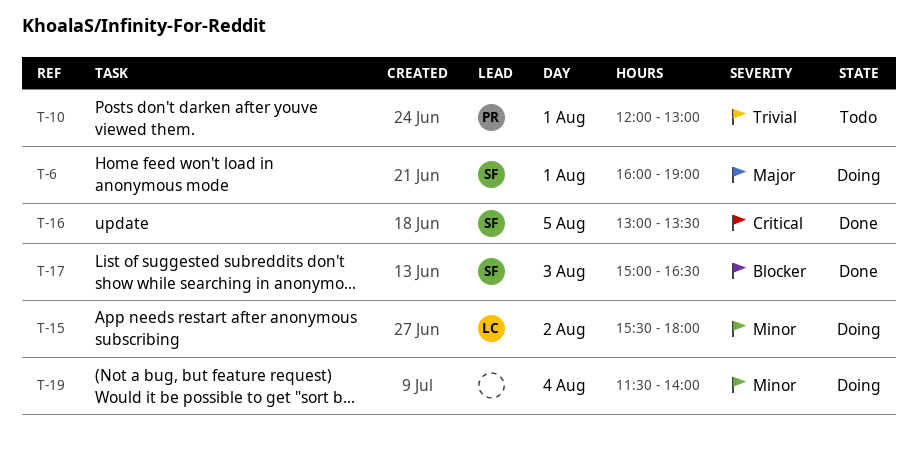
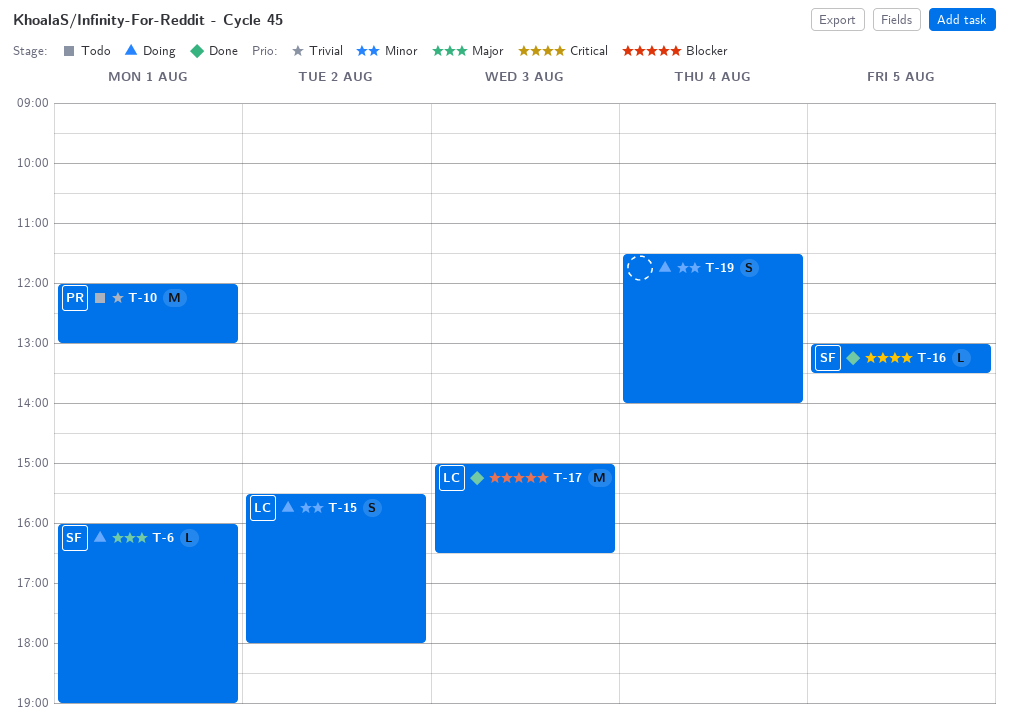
T-17, owner: SF -> LC

